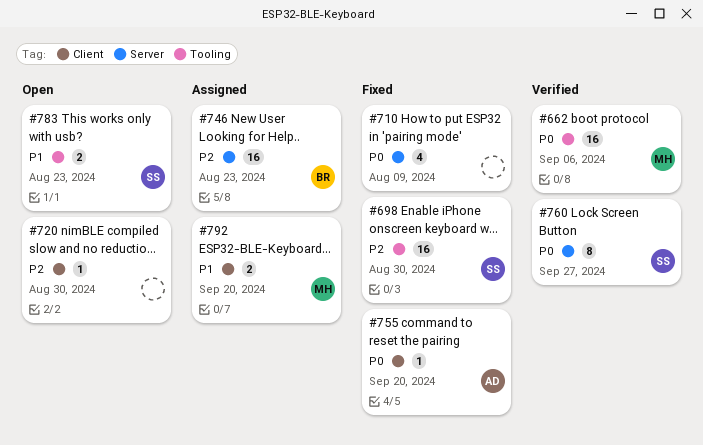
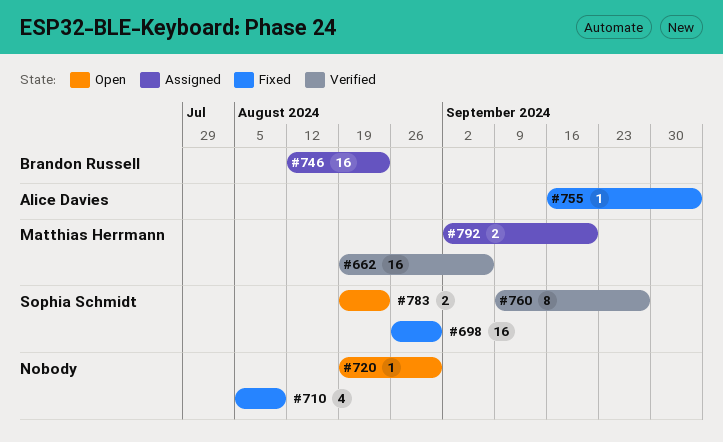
#755, due: Sep 20 -> Oct 4

